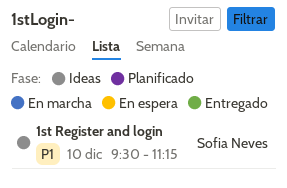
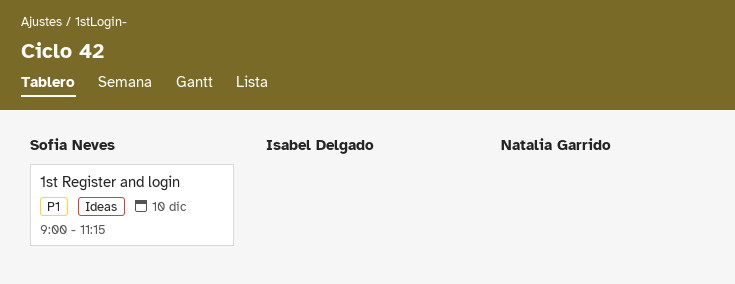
1st Register and login, begins: 09:30 -> 09:00

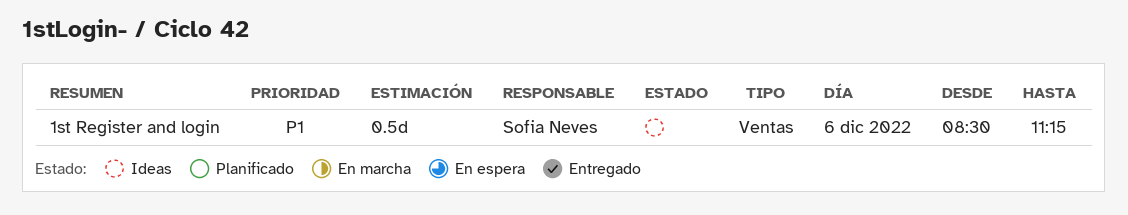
1st Register and login, day: Dec 10 -> Dec 6
1st Register and login, begins: 09:00 -> 08:30

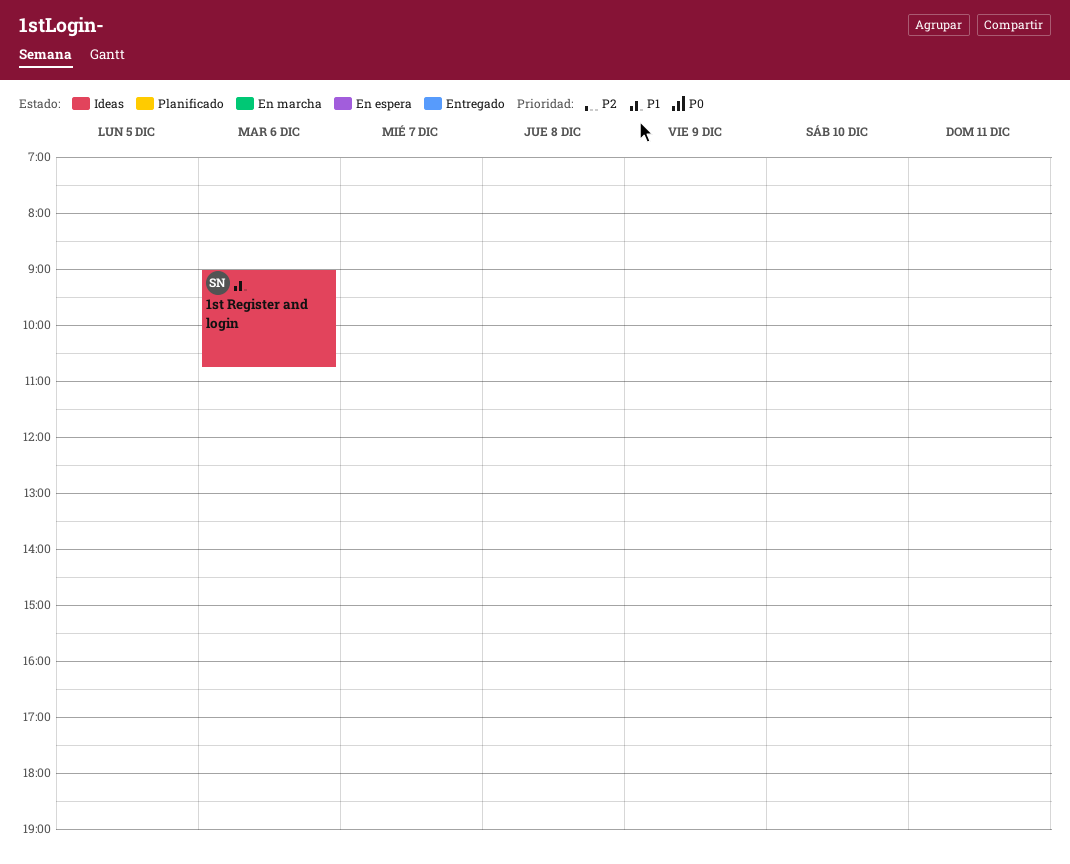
1st Register and login, begins: 08:30 -> 09:00
1st Register and login, ends: 11:15 -> 10:45

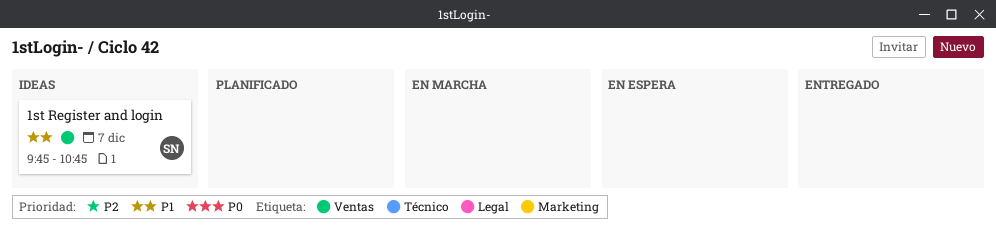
1st Register and login, day: Dec 6 -> Dec 7
1st Register and login, begins: 09:00 -> 09:45

